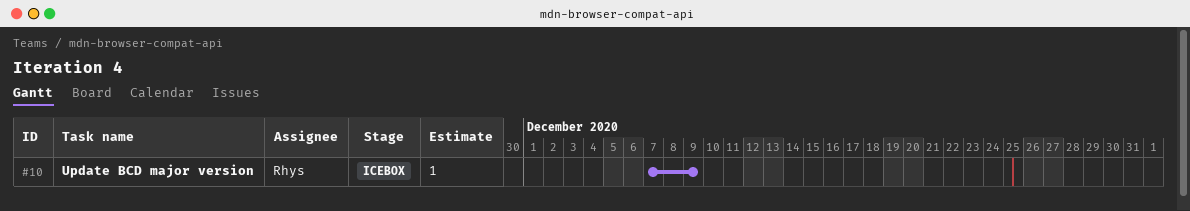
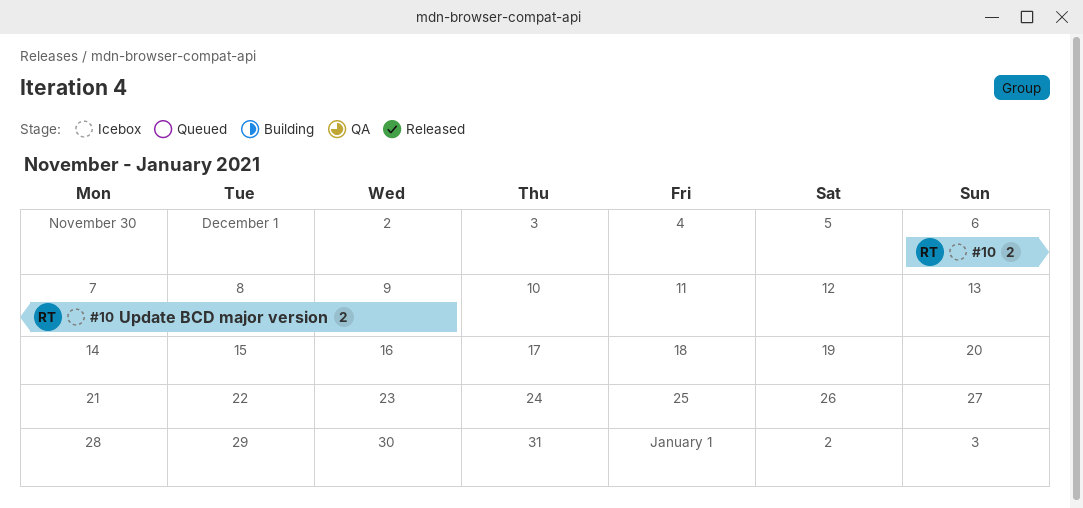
#10, estimate: 1 -> 2
#10, start: Dec 7 -> Dec 6

